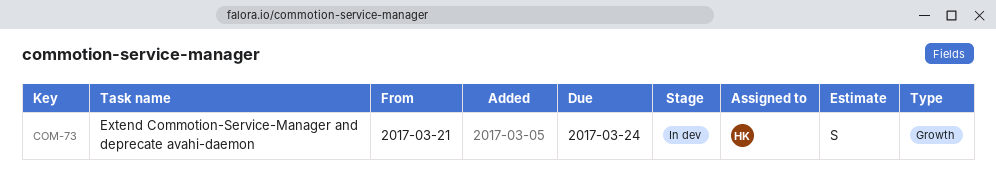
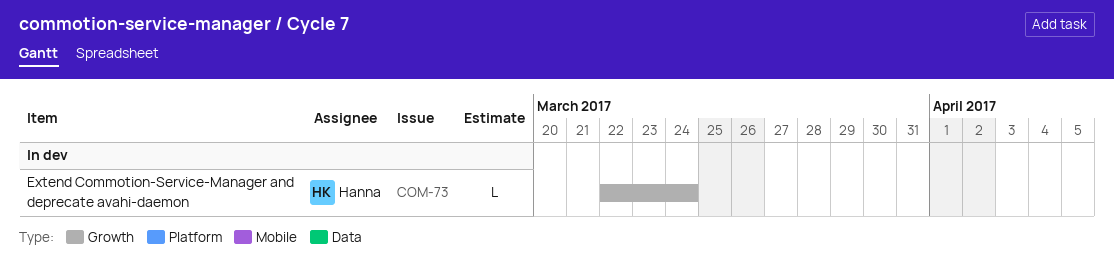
COM-73, estimate: S -> L
COM-73, start: Mar 21 -> Mar 22

